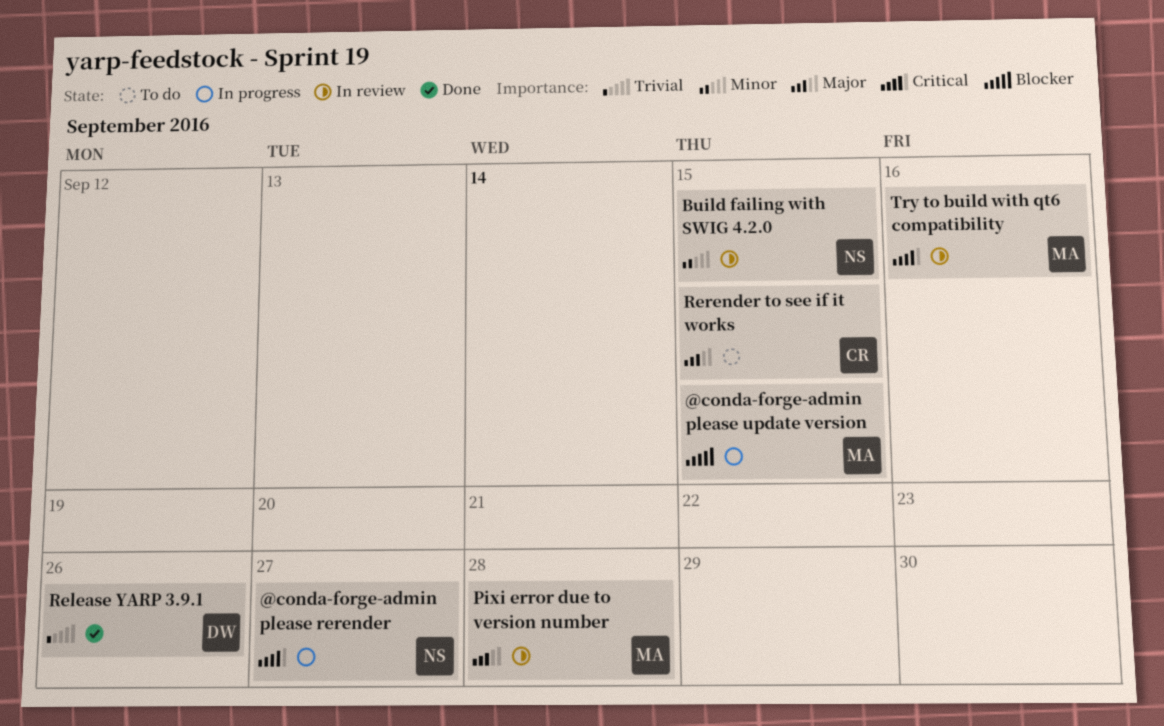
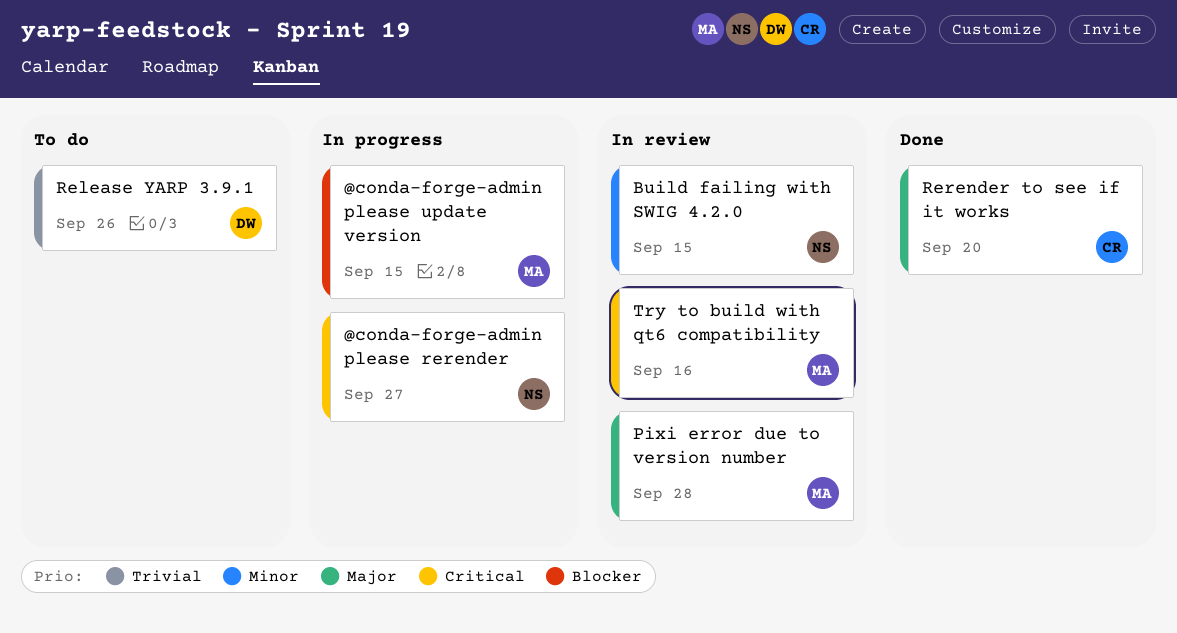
Release YARP 3.9.1, status: Done -> To do
Rerender to see if it works, status: To do -> Done
Rerender to see if it works, due: Sep 15 -> Sep 20

